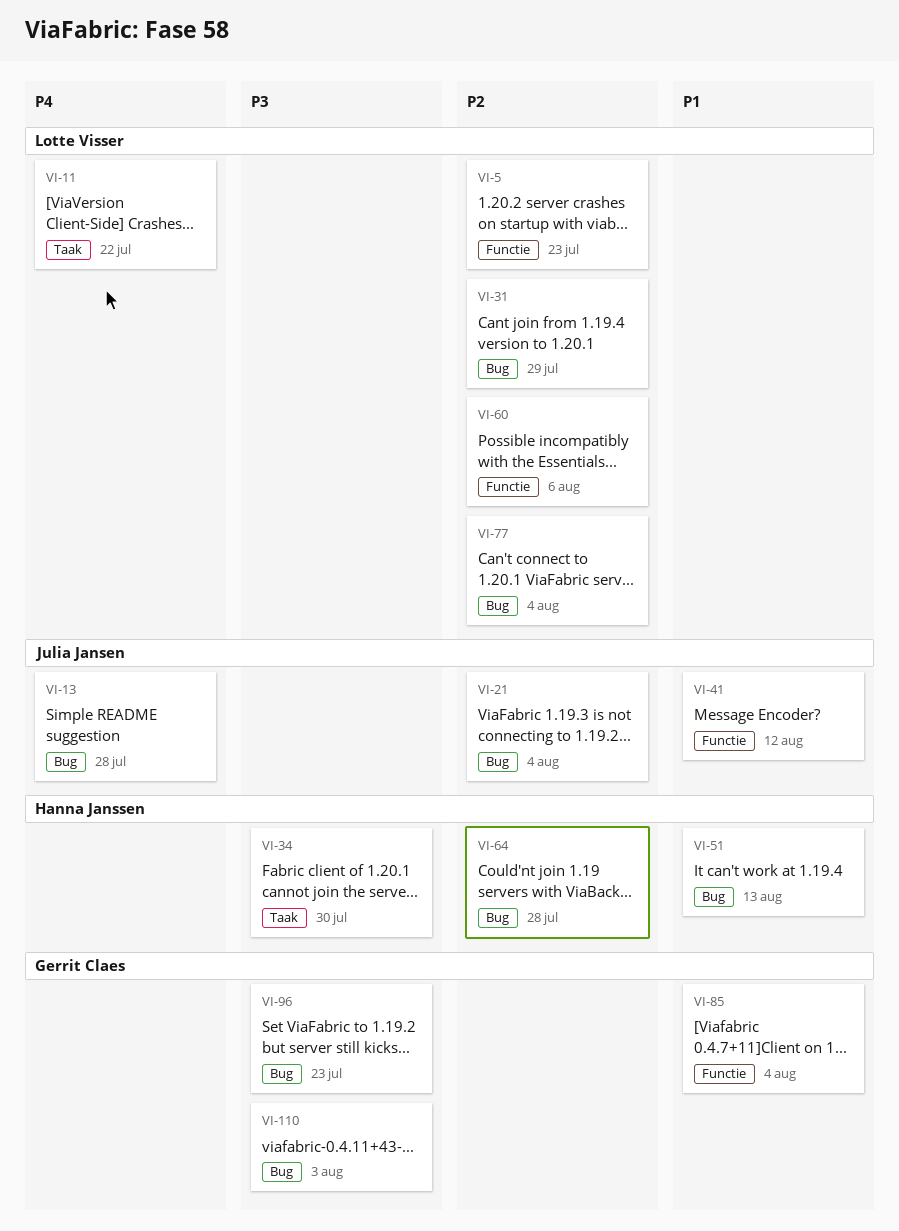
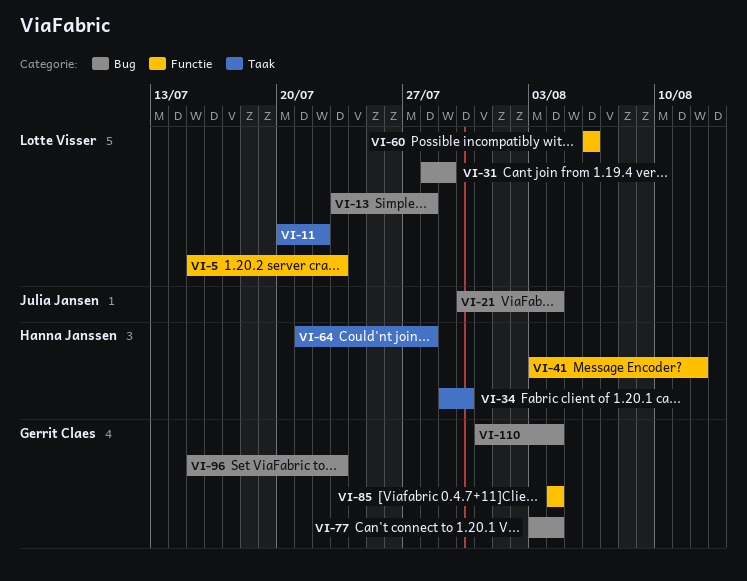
VI-13, owner: Julia Jansen -> Lotte Visser
VI-41, owner: Julia Jansen -> Hanna Janssen
VI-51: present -> none
VI-64, label: Bug -> Taak
VI-77, owner: Lotte Visser -> Gerrit Claes
VI-110, due: Aug 3 -> Aug 4

